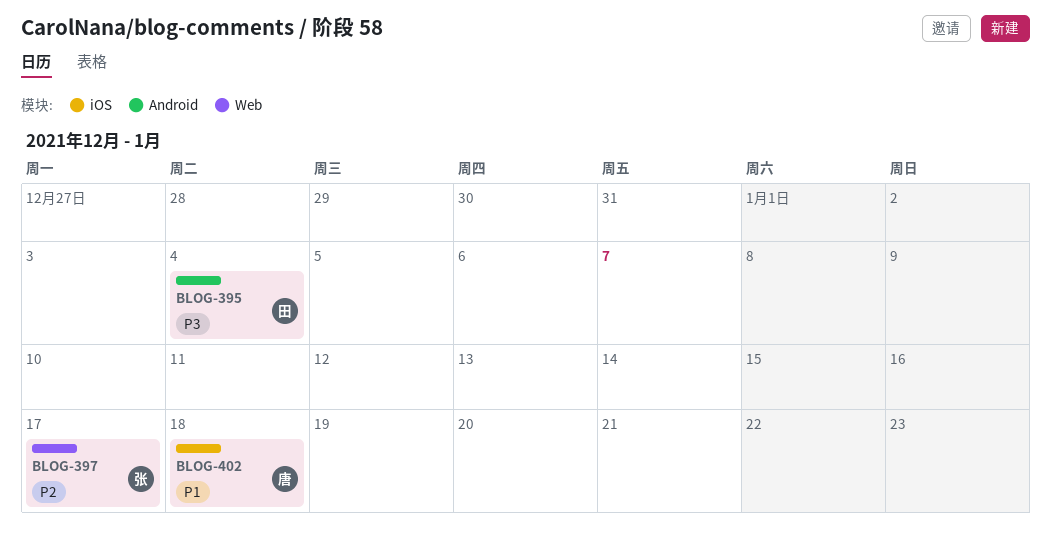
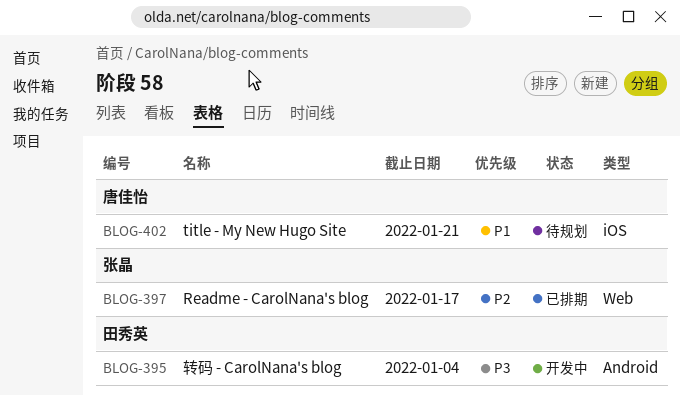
BLOG-402, due: Jan 18 -> Jan 21

